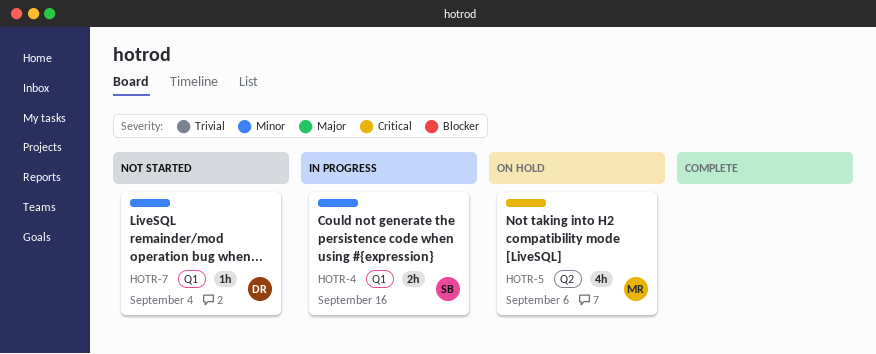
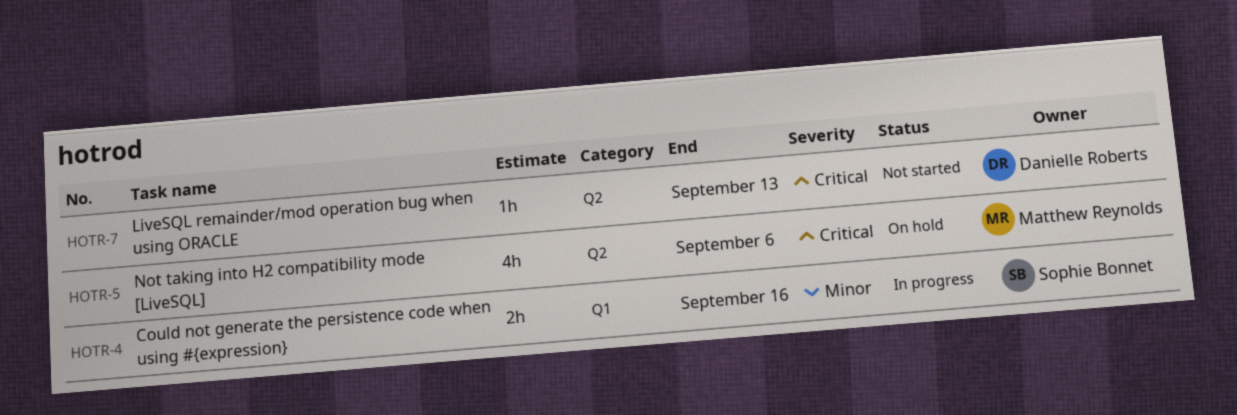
HOTR-7, priority: Minor -> Critical
HOTR-7, label: Q1 -> Q2
HOTR-7, due: Sep 4 -> Sep 13

